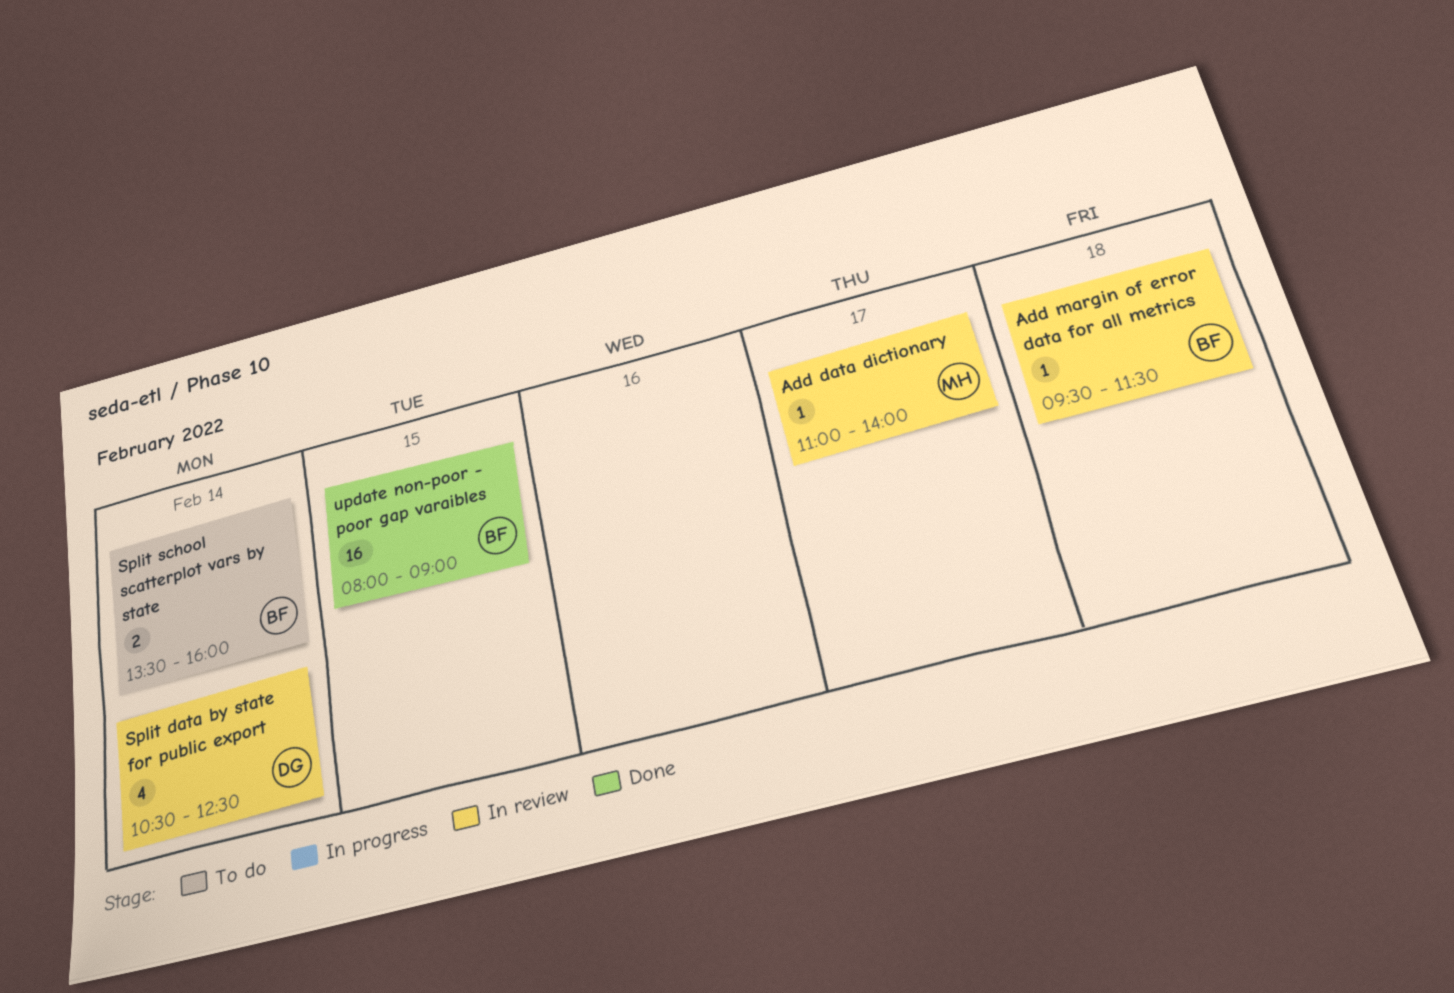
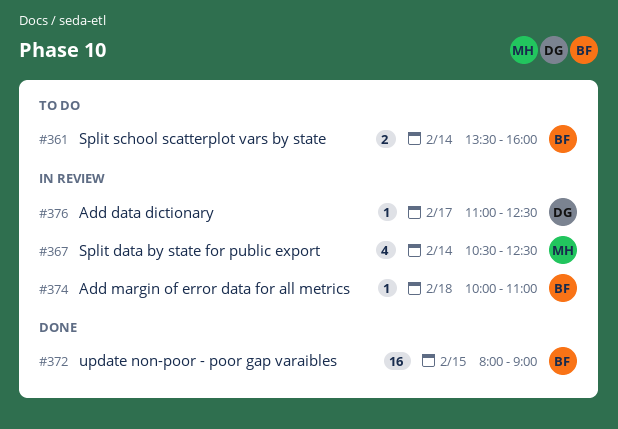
Add data dictionary, owner: MH -> DG
Add data dictionary, ends: 14:00 -> 12:30
Add margin of error data for all metrics, begins: 09:30 -> 10:00
Add margin of error data for all metrics, ends: 11:30 -> 11:00
Split data by state for public export, owner: DG -> MH

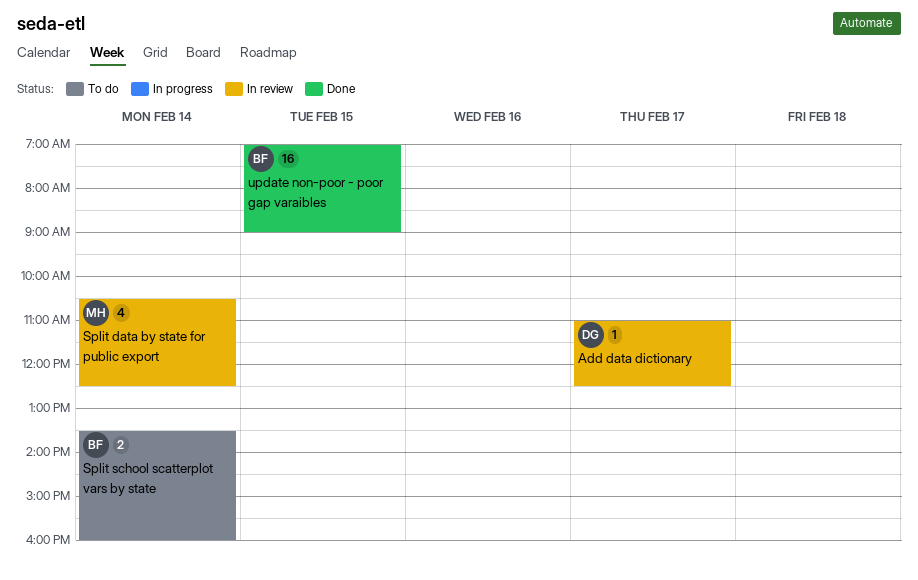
Add margin of error data for all metrics: present -> none
update non-poor - poor gap varaibles, begins: 08:00 -> 07:00

